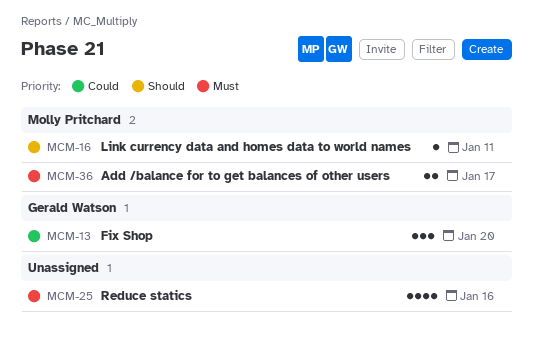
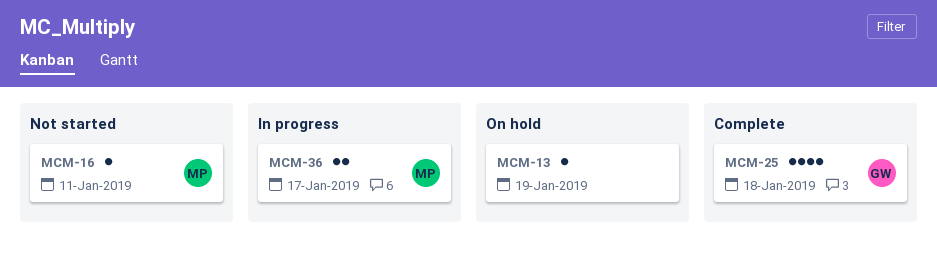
MCM-13, owner: Gerald Watson -> none
MCM-13, estimate: 3 -> 1
MCM-13, due: Jan 20 -> Jan 19
MCM-25, owner: none -> Gerald Watson
MCM-25, due: Jan 16 -> Jan 18

